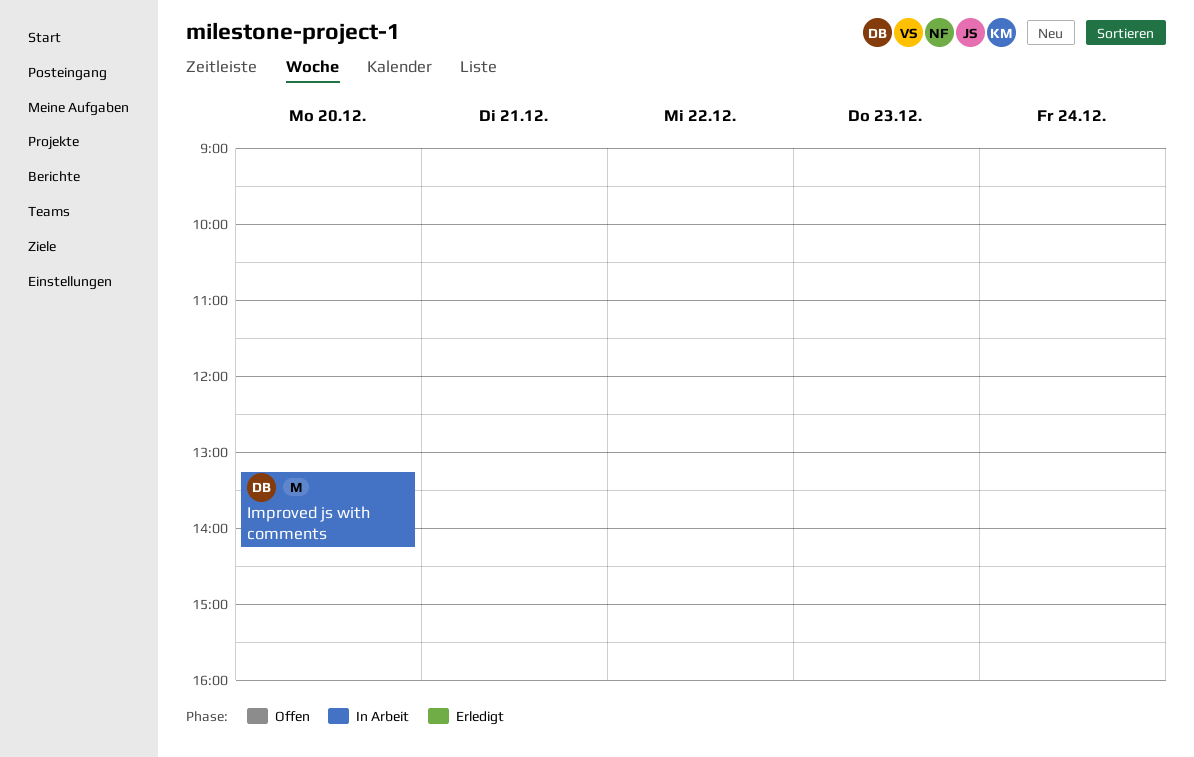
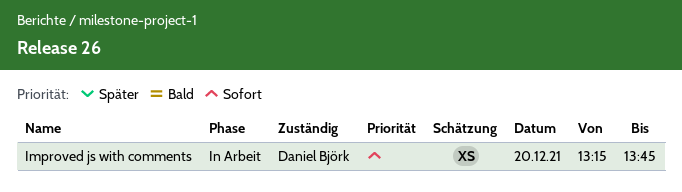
Improved js with comments, estimate: M -> XS
Improved js with comments, ends: 14:15 -> 13:45

